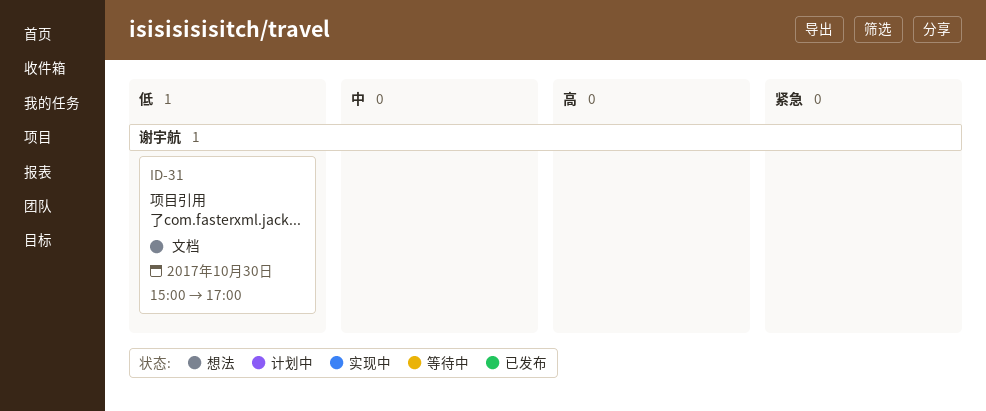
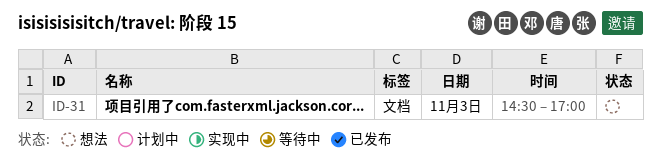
ID-31, day: Oct 30 -> Nov 3
ID-31, begins: 15:00 -> 14:30

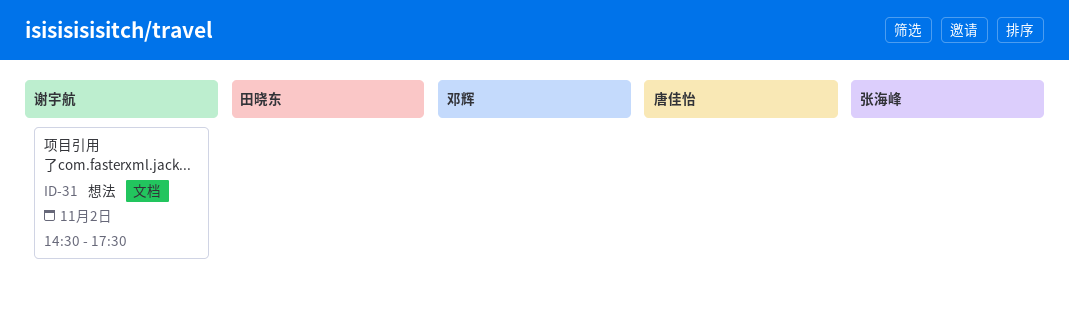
ID-31, day: Nov 3 -> Nov 2
ID-31, ends: 17:00 -> 17:30

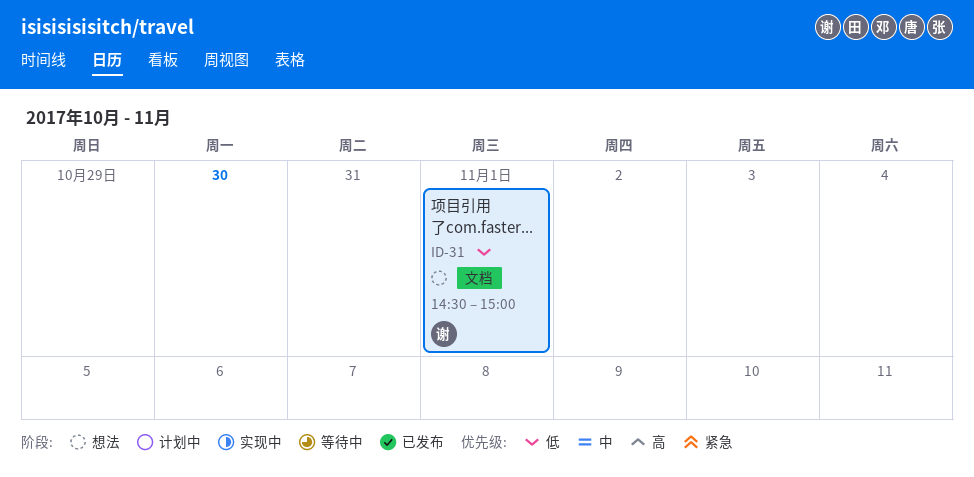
ID-31, day: Nov 2 -> Nov 1
ID-31, ends: 17:30 -> 15:00

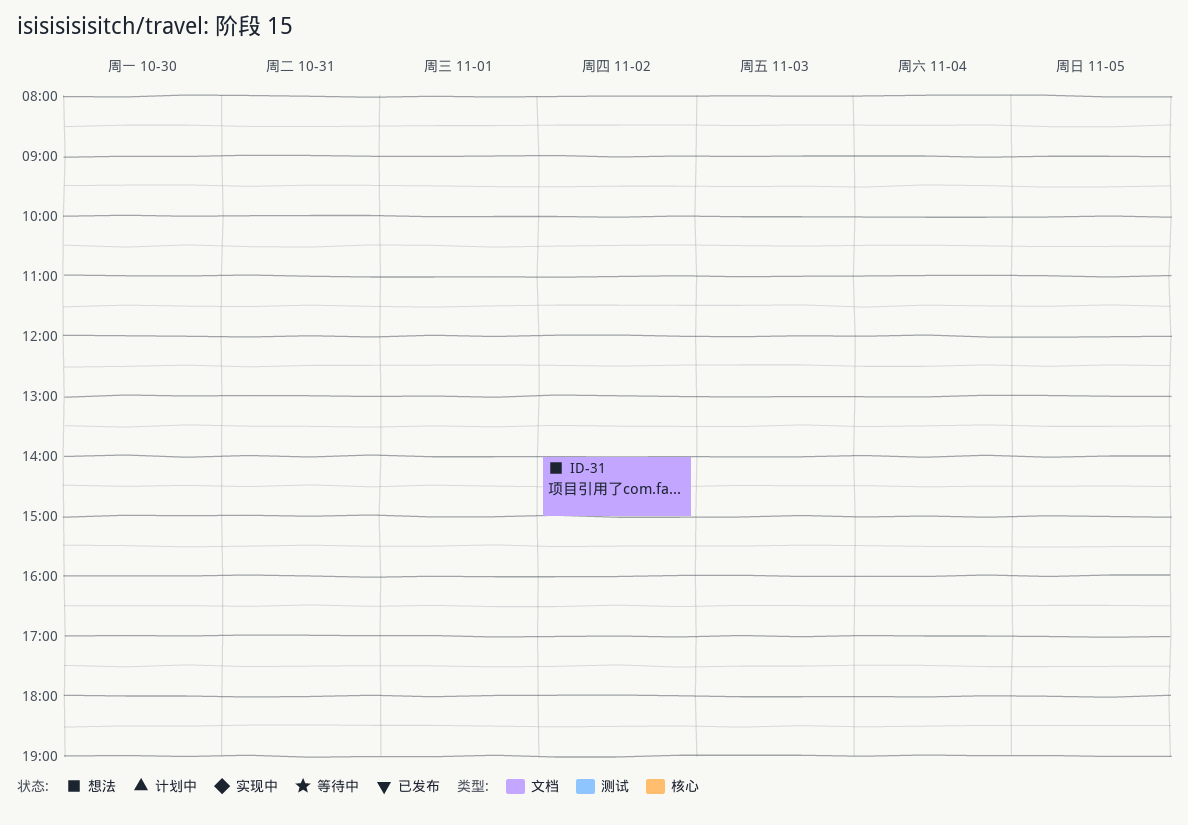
ID-31, day: Nov 1 -> Nov 2
ID-31, begins: 14:30 -> 14:00

